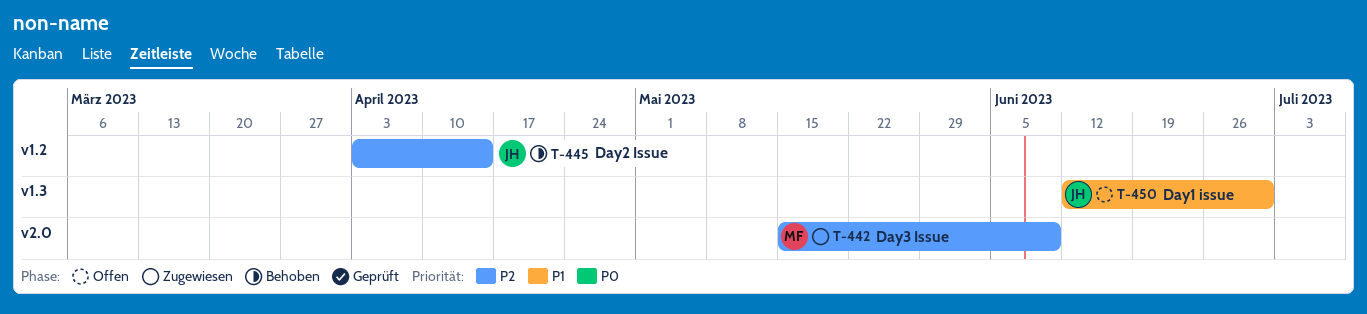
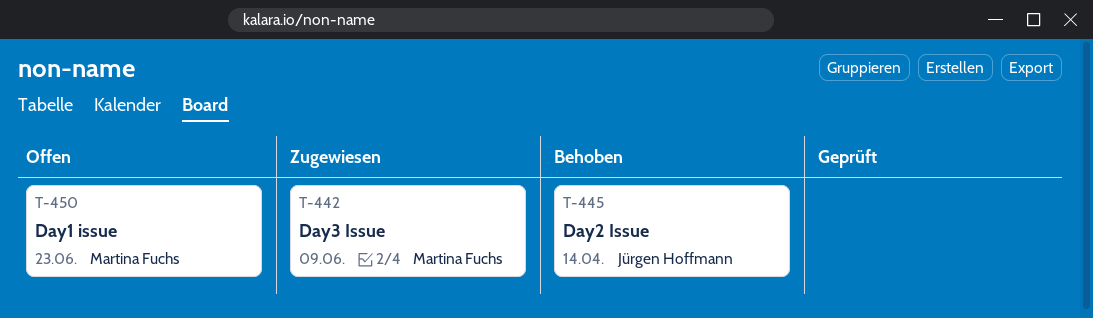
T-450, owner: Jürgen Hoffmann -> Martina Fuchs
T-450, due: Jun 30 -> Jun 23

